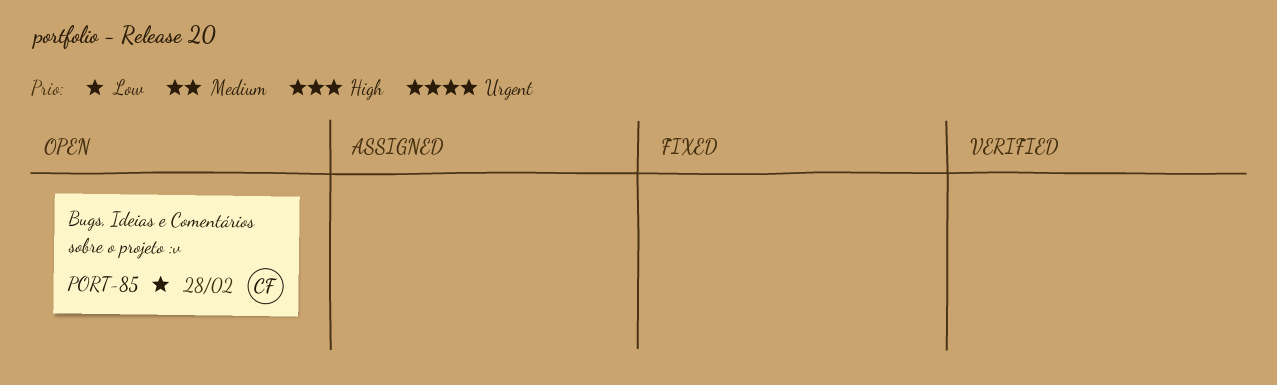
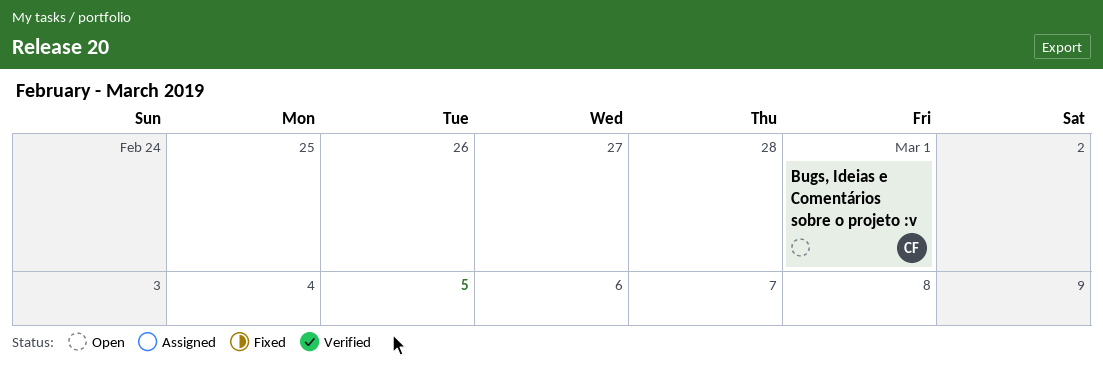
Bugs, Ideias e Comentários sobre o projeto :v, due: Feb 28 -> Mar 1

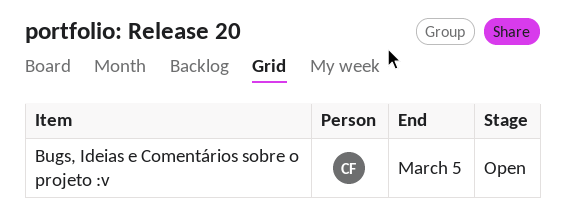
Bugs, Ideias e Comentários sobre o projeto :v, due: Mar 1 -> Mar 5

